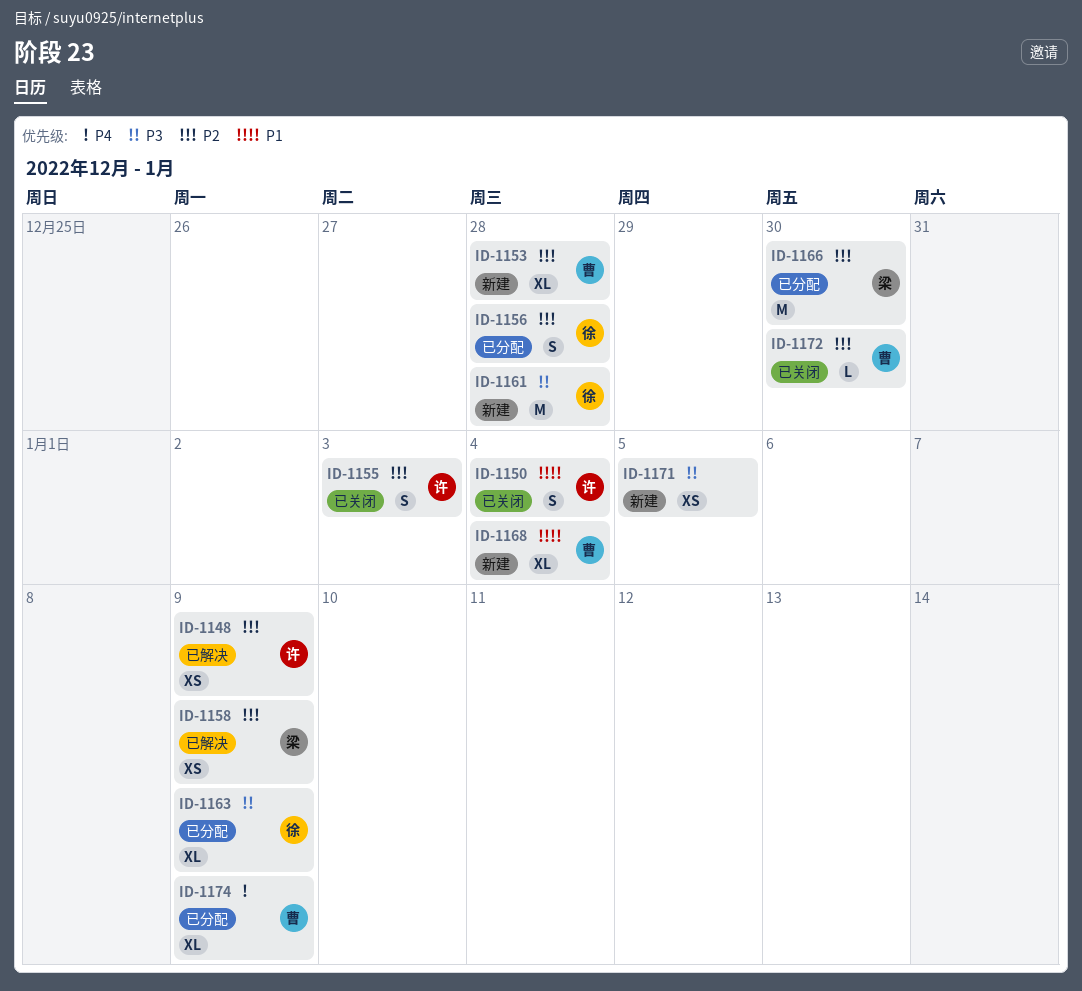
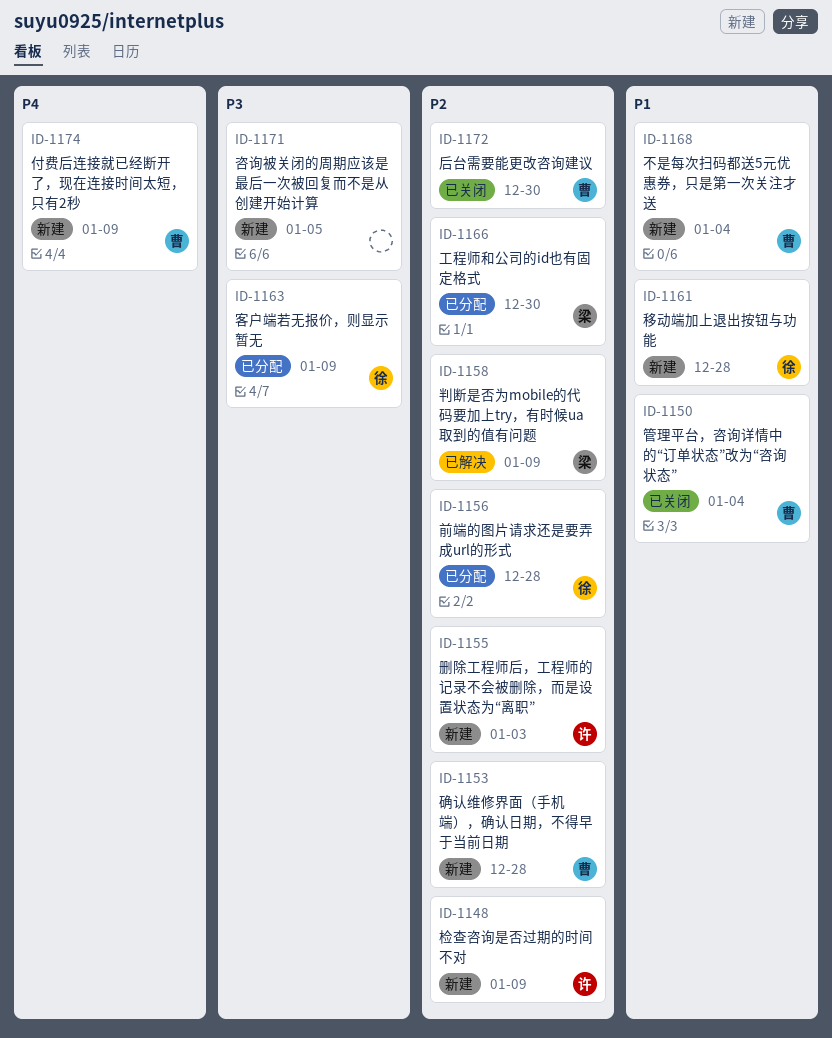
ID-1148, status: 已解决 -> 新建
ID-1150, owner: 许 -> 曹
ID-1155, status: 已关闭 -> 新建
ID-1161, priority: P3 -> P1
ID-1174, status: 已分配 -> 新建

